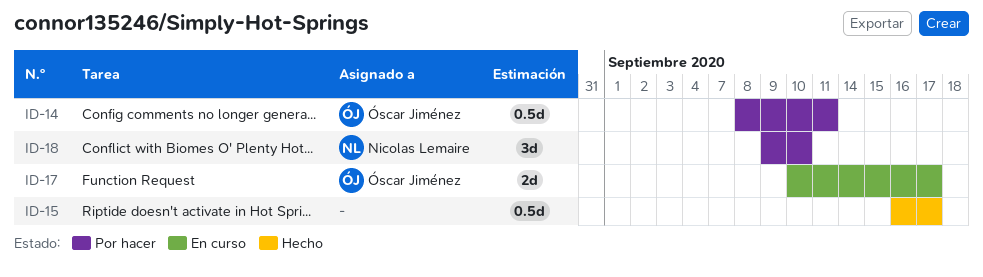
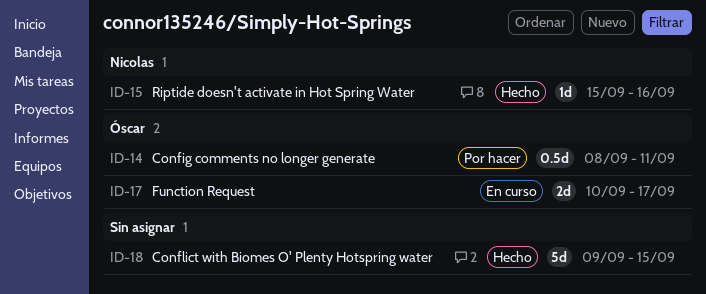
ID-15, owner: none -> Nicolas Lemaire
ID-15, estimate: 0.5d -> 1d
ID-15, start: Sep 16 -> Sep 15
ID-15, due: Sep 17 -> Sep 16
ID-18, status: Por hacer -> Hecho
ID-18, owner: Nicolas Lemaire -> none
ID-18, estimate: 3d -> 5d
ID-18, due: Sep 10 -> Sep 15

